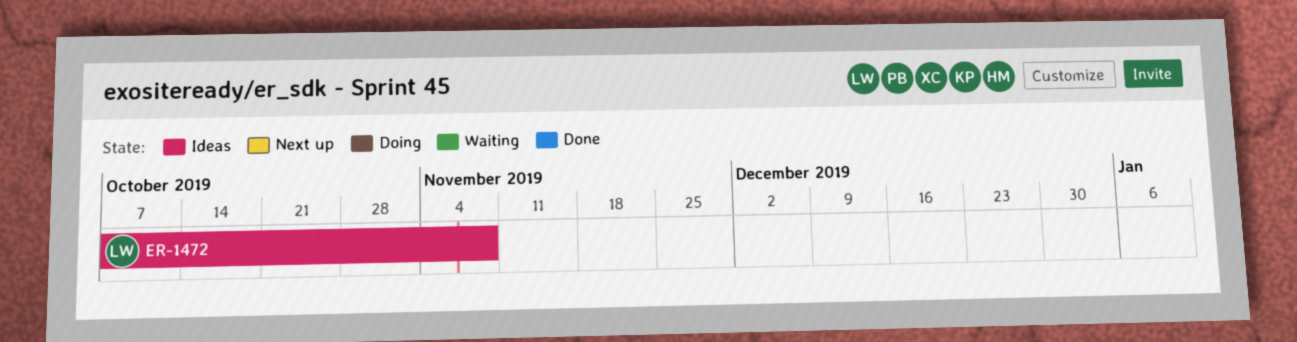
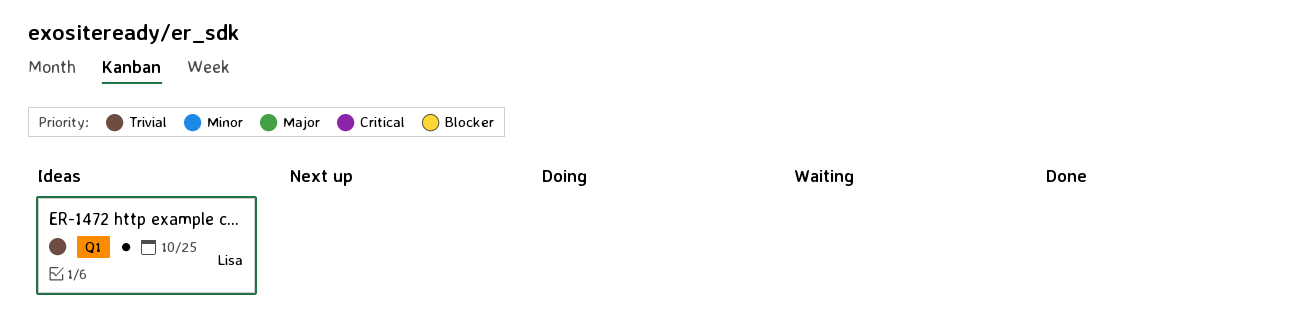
ER-1472, due: Nov 8 -> Oct 25

